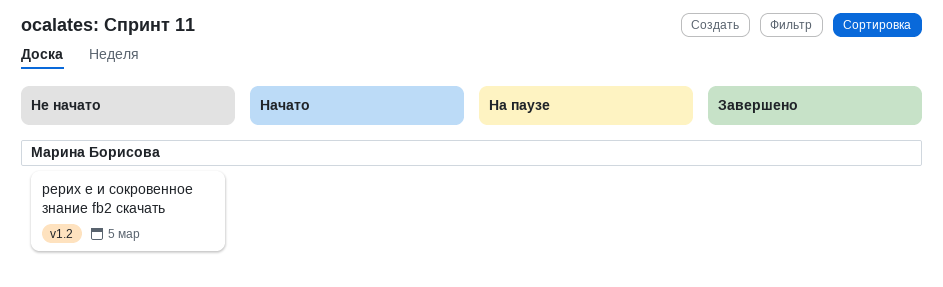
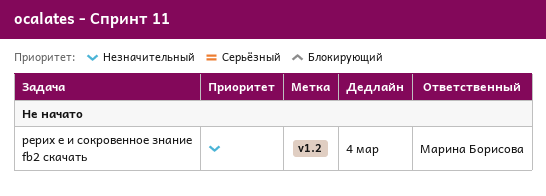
рерих е и сокровенное знание fb2 скачать, due: Mar 5 -> Mar 4

